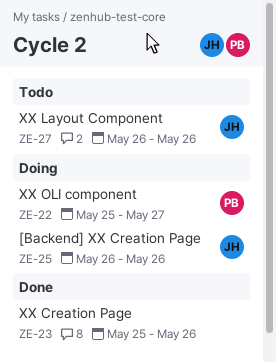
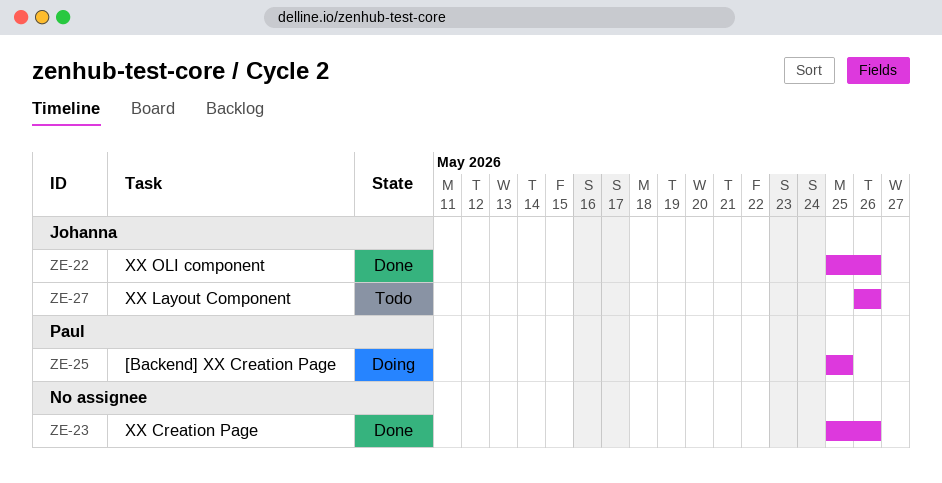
ZE-22, status: Doing -> Done
ZE-22, owner: Paul -> Johanna
ZE-22, due: May 27 -> May 26
ZE-25, owner: Johanna -> Paul
ZE-25, start: May 26 -> May 25
ZE-25, due: May 26 -> May 25

